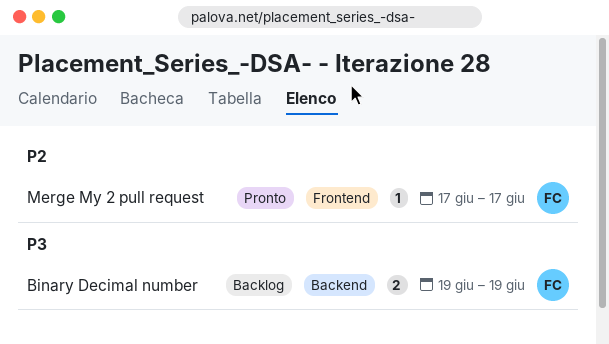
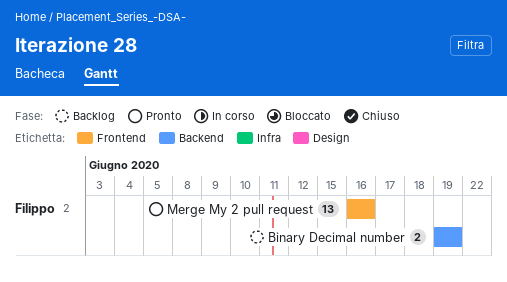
Merge My 2 pull request, estimate: 1 -> 13
Merge My 2 pull request, start: Jun 17 -> Jun 16
Merge My 2 pull request, due: Jun 17 -> Jun 16

